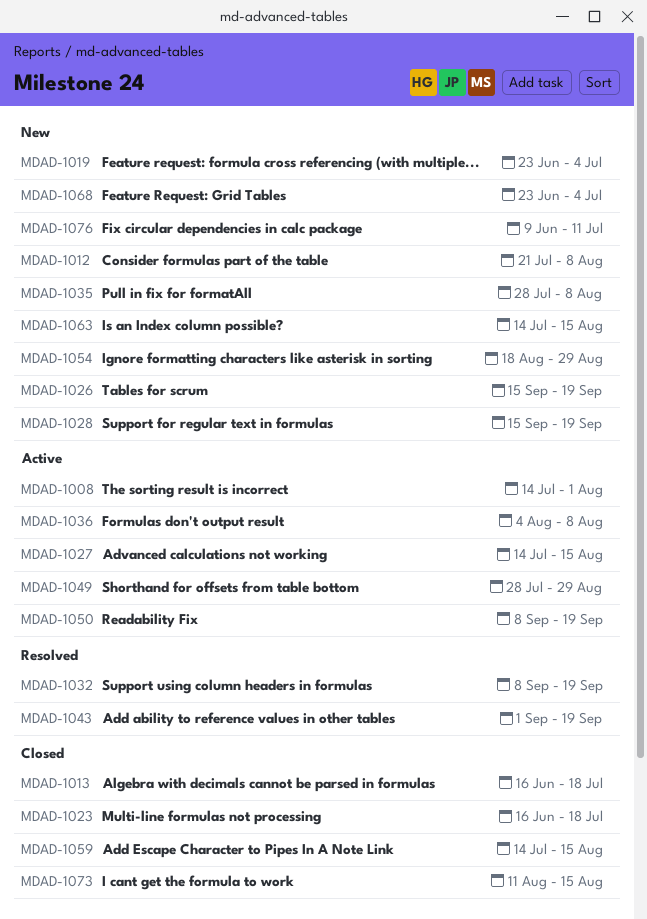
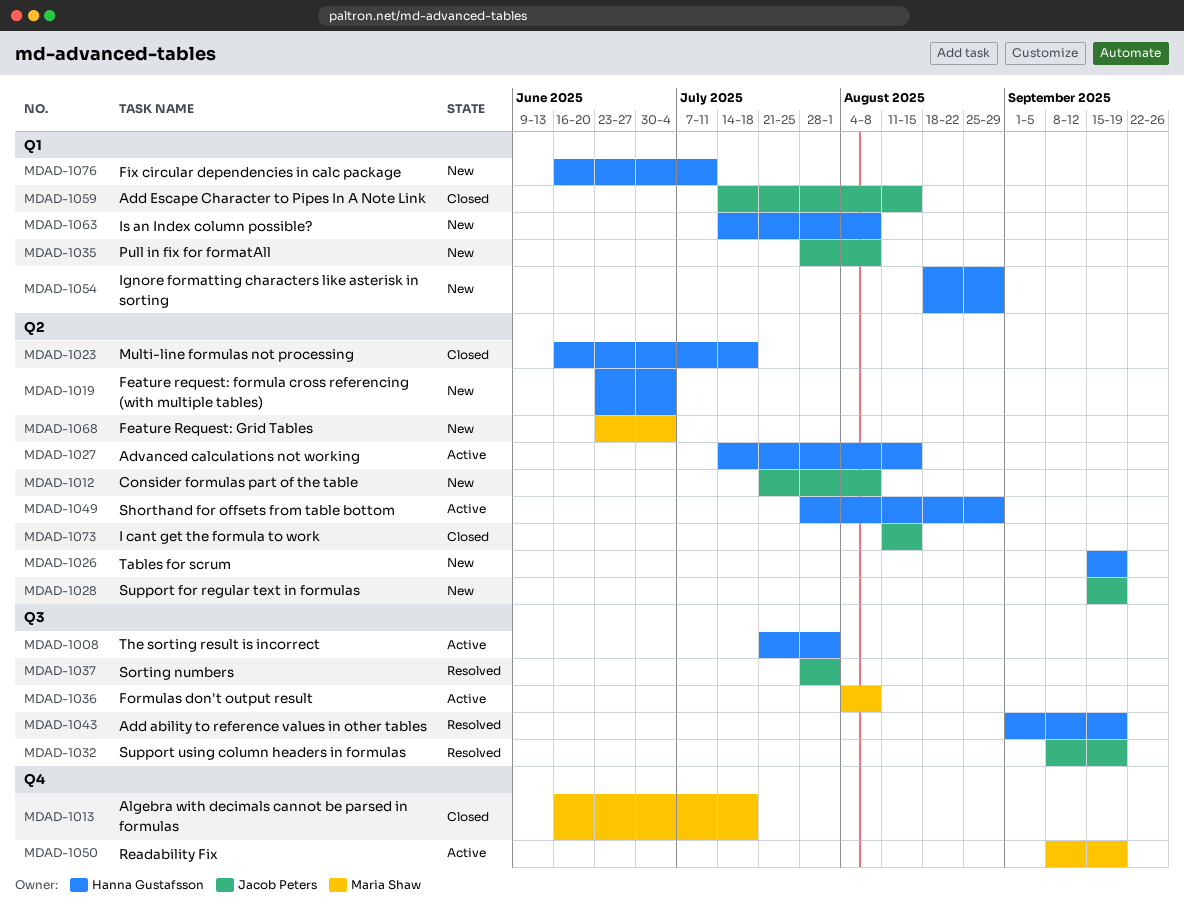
MDAD-1008, start: Jul 14 -> Jul 21
MDAD-1037: none -> present
MDAD-1063, due: Aug 15 -> Aug 8
MDAD-1076, start: Jun 9 -> Jun 16

